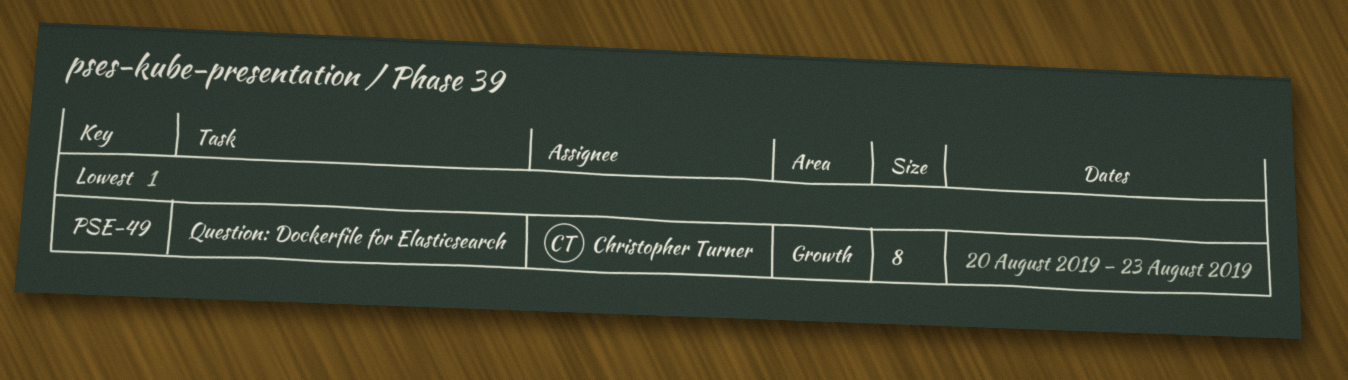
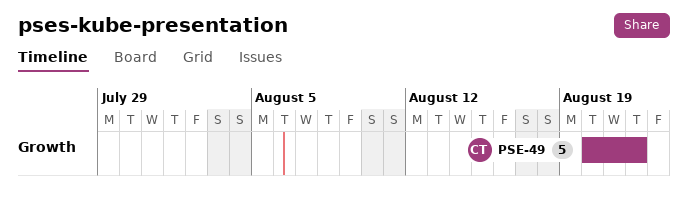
PSE-49, estimate: 8 -> 5
PSE-49, due: Aug 23 -> Aug 22

